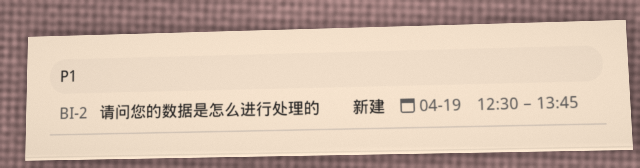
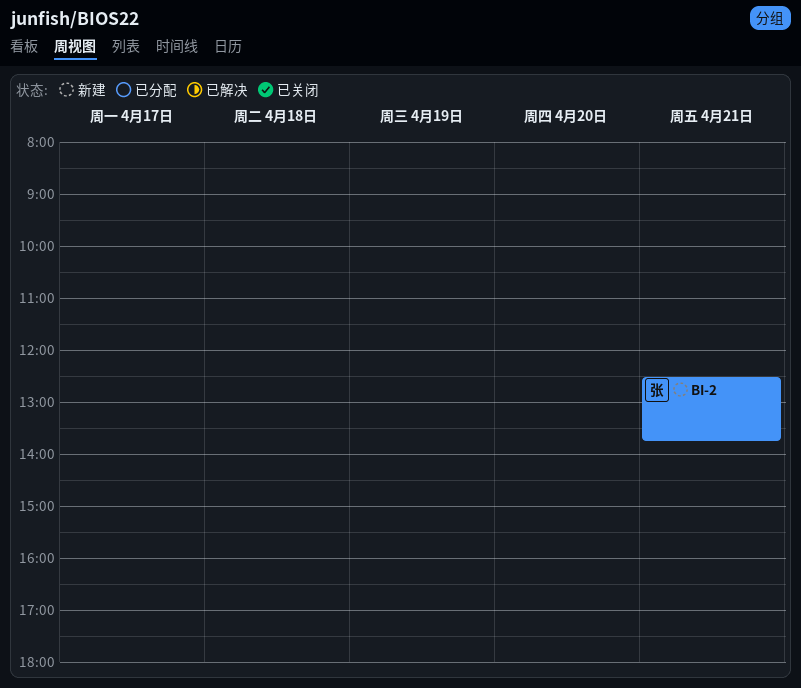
BI-2, day: Apr 19 -> Apr 21

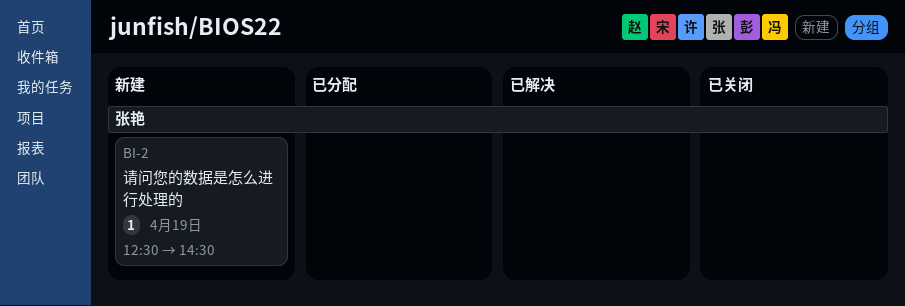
BI-2, day: Apr 21 -> Apr 19
BI-2, ends: 13:45 -> 14:30

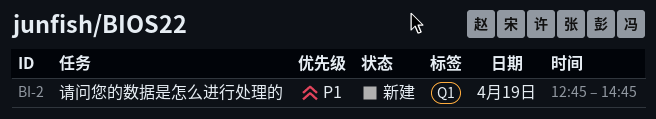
BI-2, begins: 12:30 -> 12:45
BI-2, ends: 14:30 -> 14:45

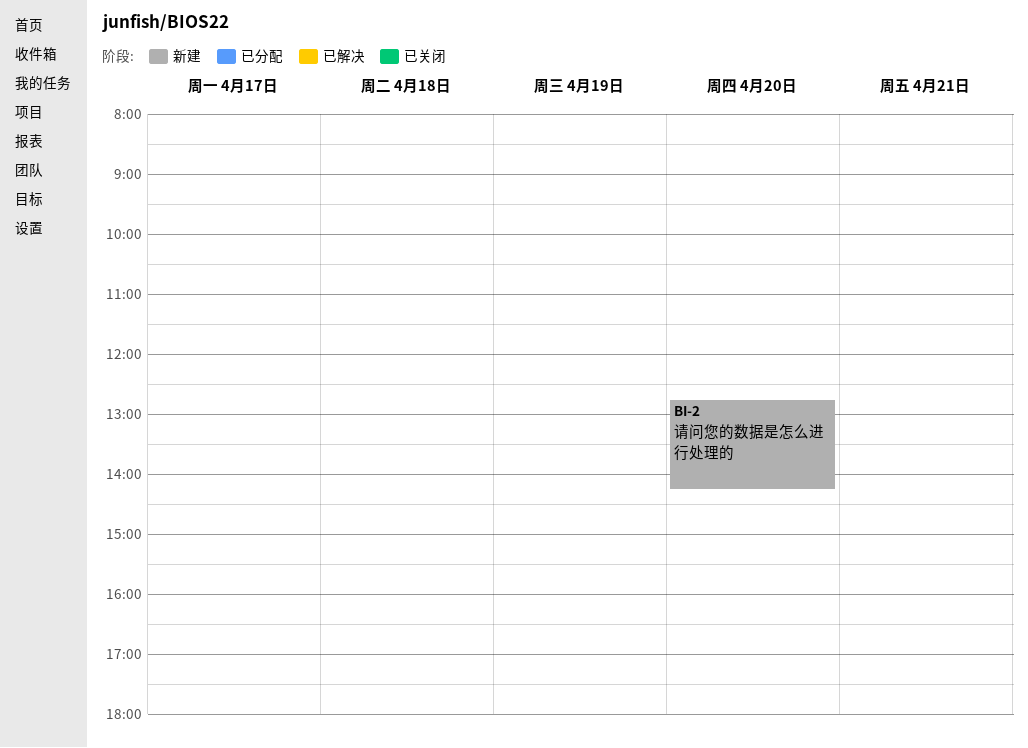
BI-2, day: Apr 19 -> Apr 20
BI-2, ends: 14:45 -> 14:15

